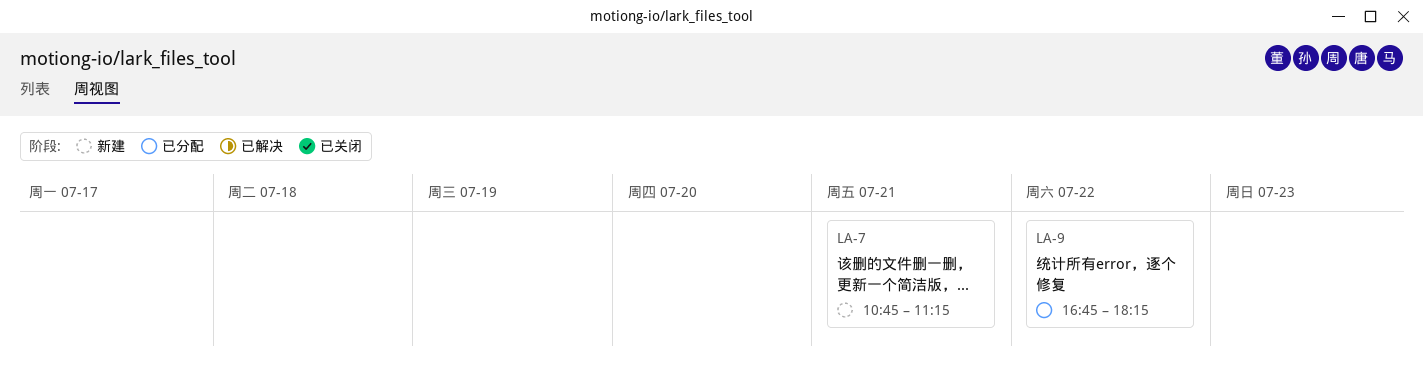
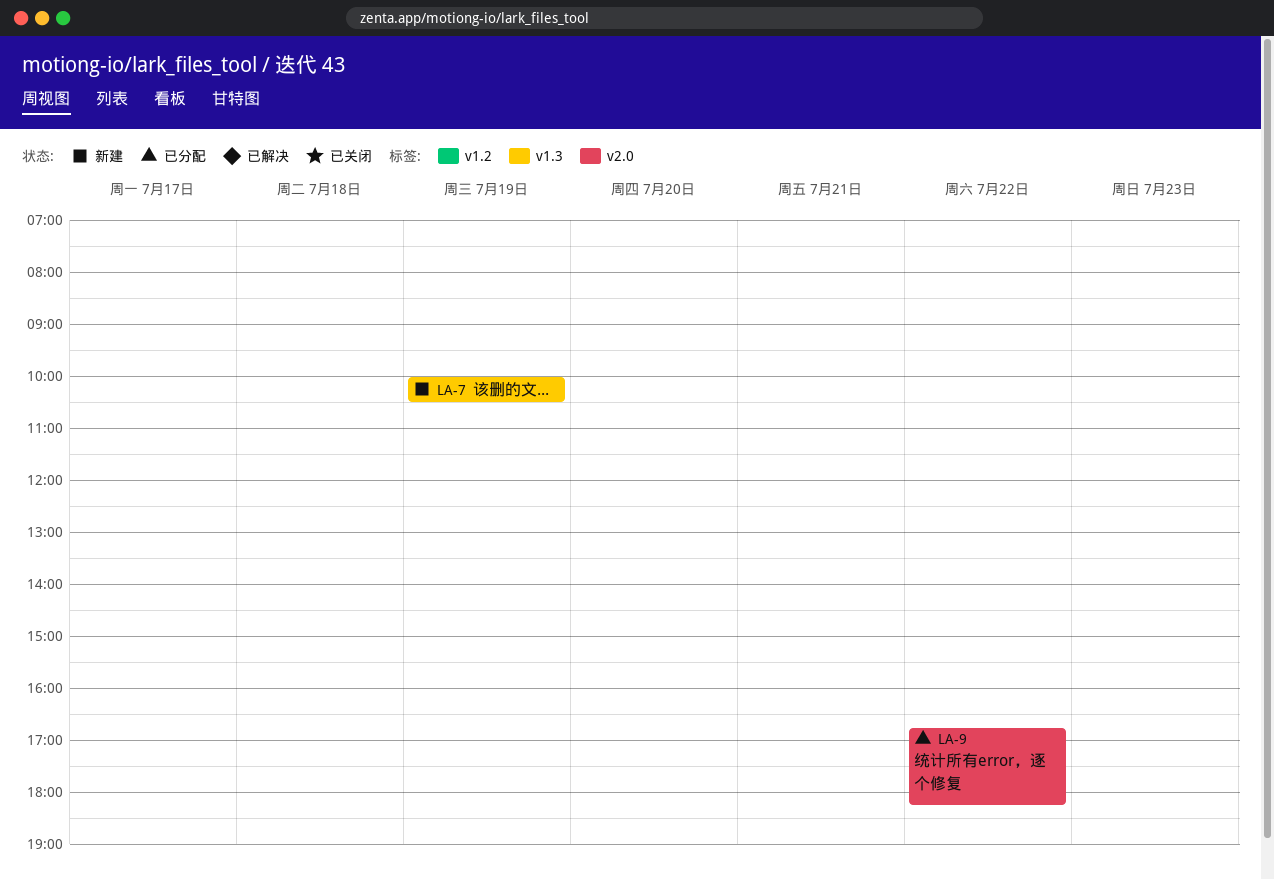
LA-7, day: Jul 21 -> Jul 19
LA-7, begins: 10:45 -> 10:00
LA-7, ends: 11:15 -> 10:30

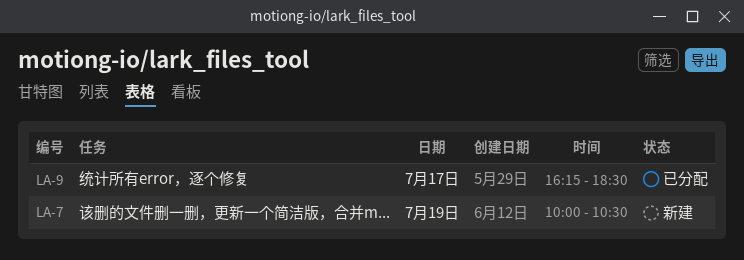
LA-9, day: Jul 22 -> Jul 17
LA-9, begins: 16:45 -> 16:15
LA-9, ends: 18:15 -> 18:30

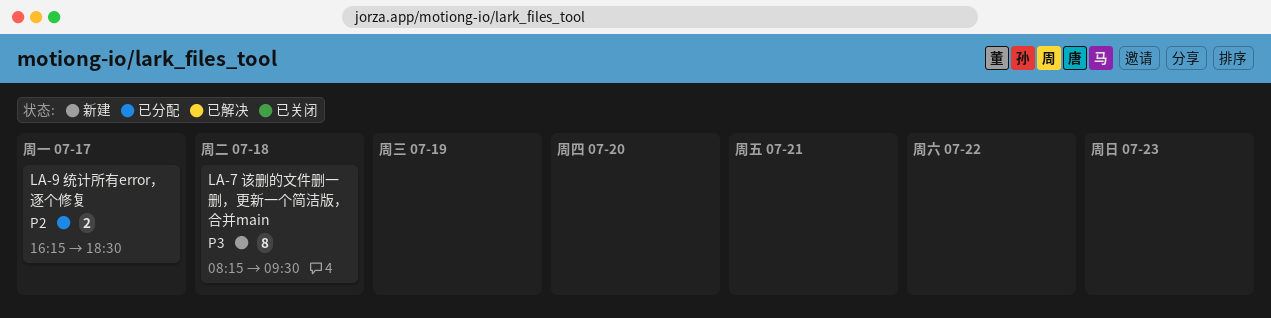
LA-7, day: Jul 19 -> Jul 18
LA-7, begins: 10:00 -> 08:15
LA-7, ends: 10:30 -> 09:30

